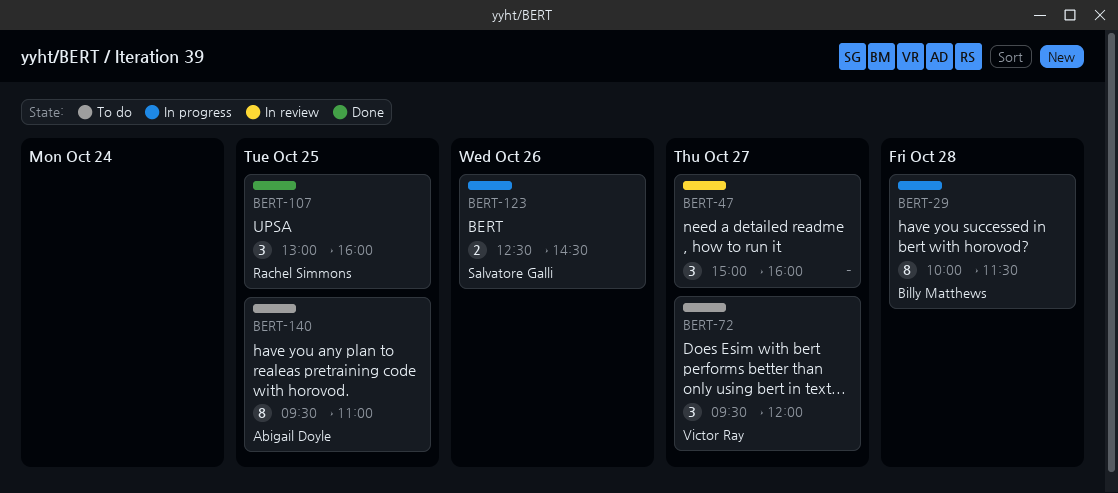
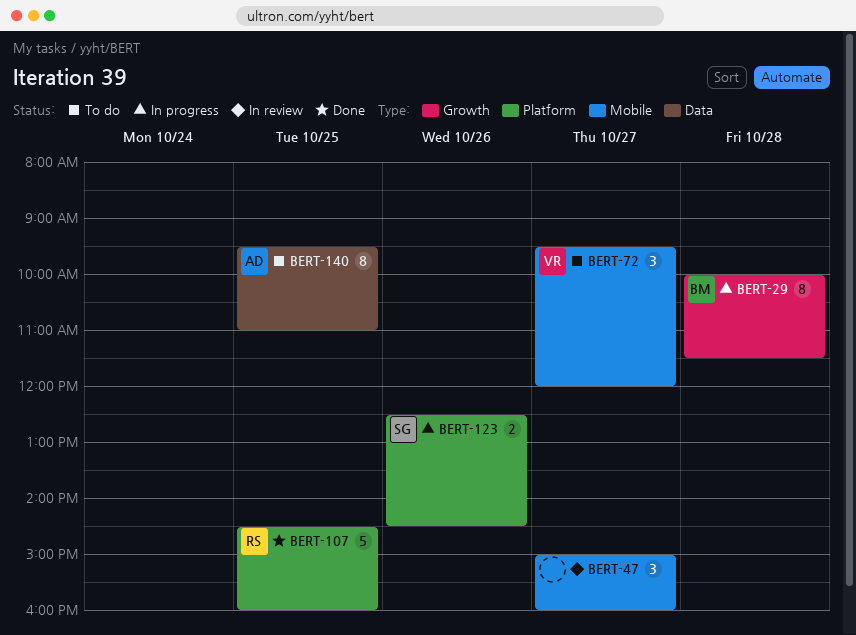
BERT-107, estimate: 3 -> 5
BERT-107, begins: 13:00 -> 14:30

